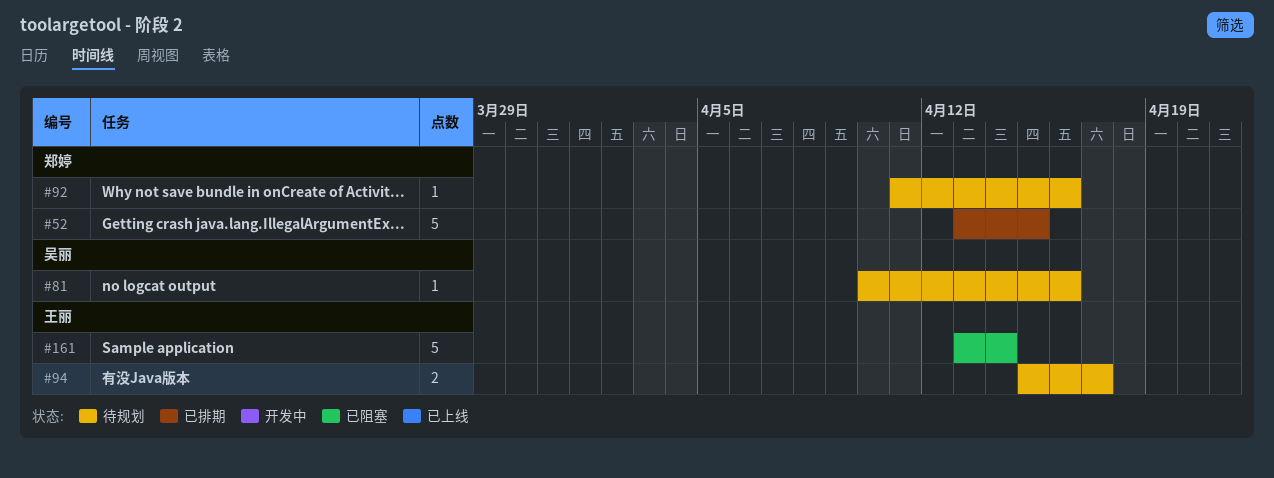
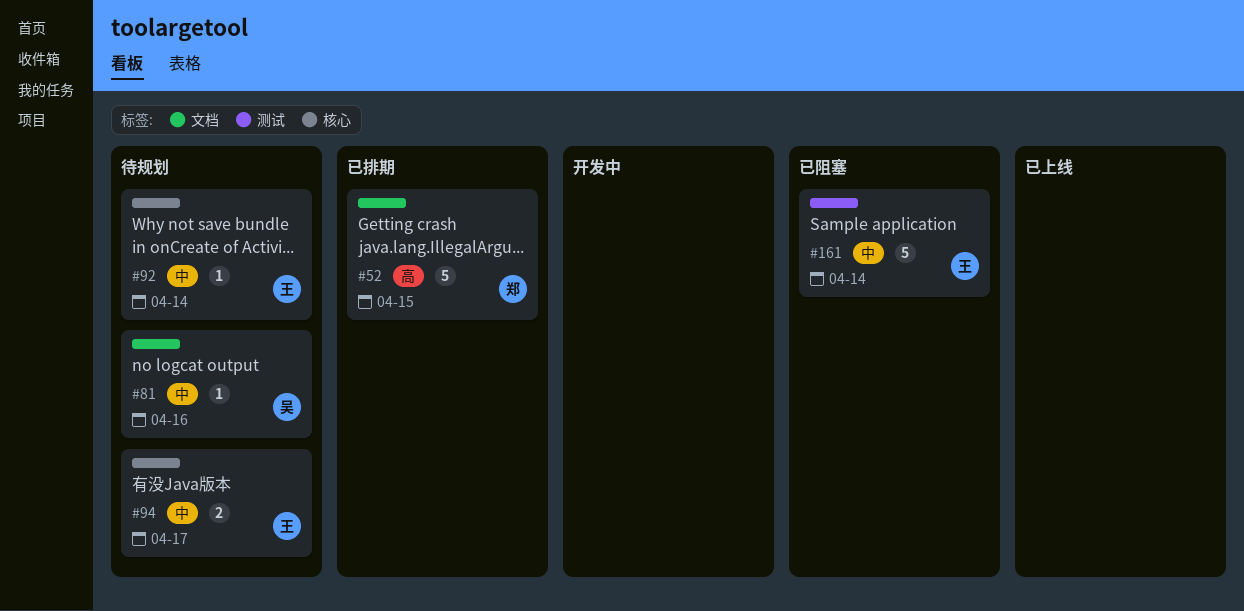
#92, owner: 郑婷 -> 王丽
#92, due: Apr 16 -> Apr 14

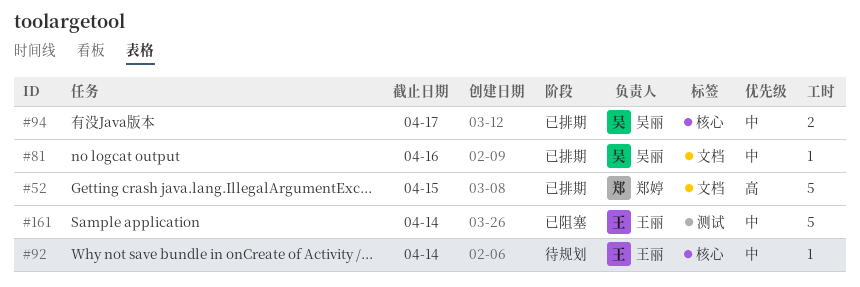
#81, status: 待规划 -> 已排期
#94, status: 待规划 -> 已排期
#94, owner: 王丽 -> 吴丽

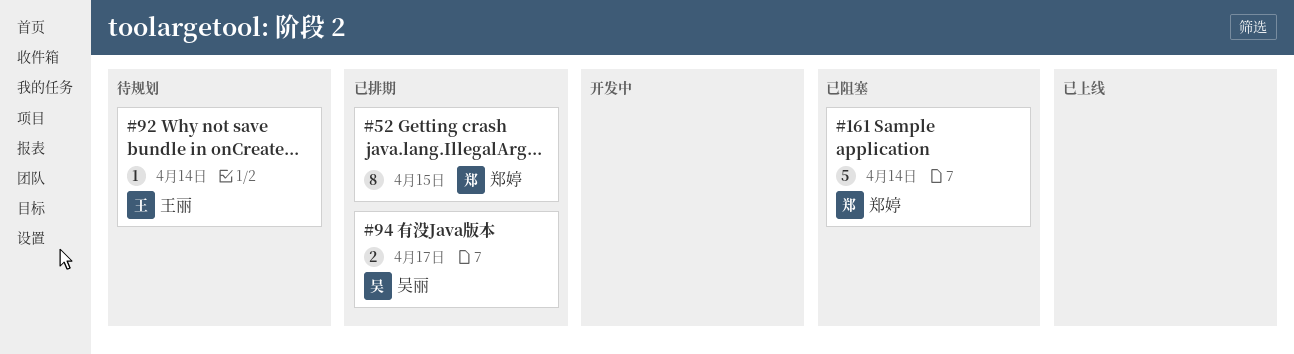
#52, estimate: 5 -> 8
#81: present -> none
#161, owner: 王丽 -> 郑婷

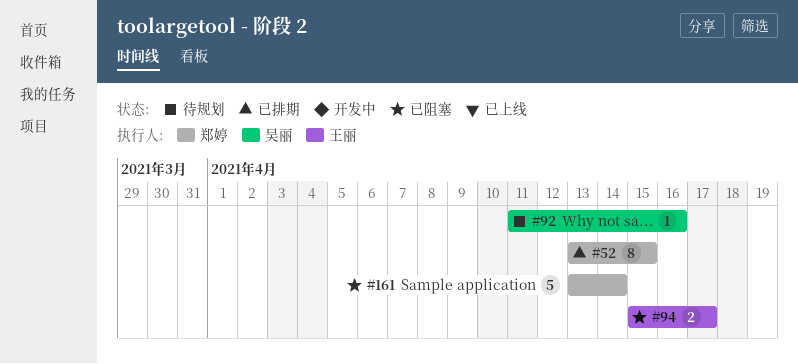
#92, owner: 王丽 -> 吴丽
#92, due: Apr 14 -> Apr 16
#94, status: 已排期 -> 已阻塞
#94, owner: 吴丽 -> 王丽

